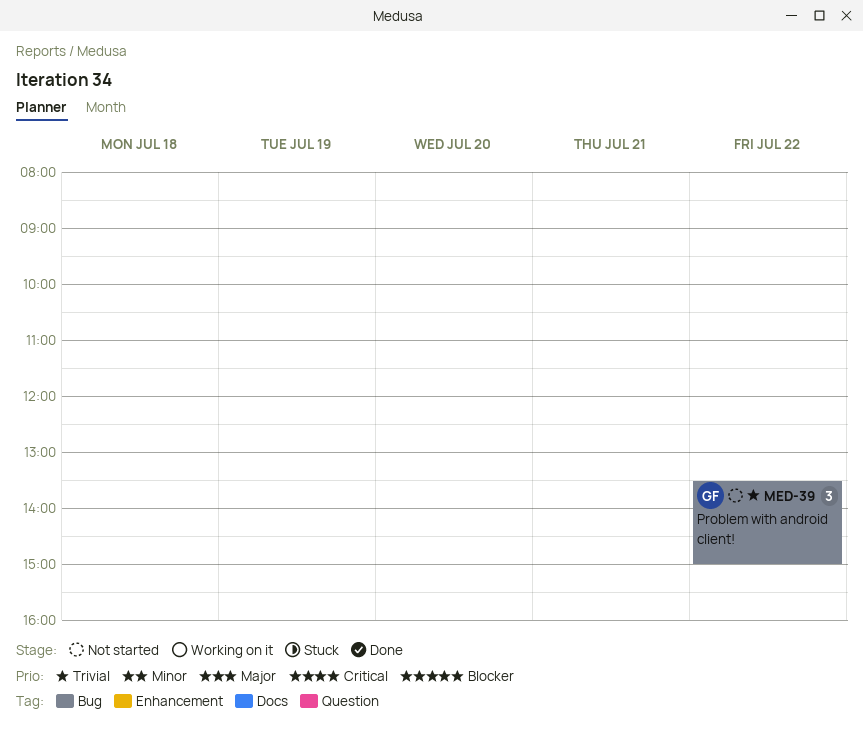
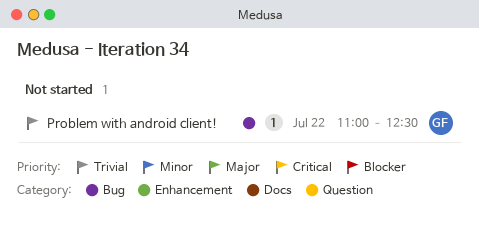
Problem with android client!, estimate: 3 -> 1
Problem with android client!, begins: 13:30 -> 11:00
Problem with android client!, ends: 15:00 -> 12:30

